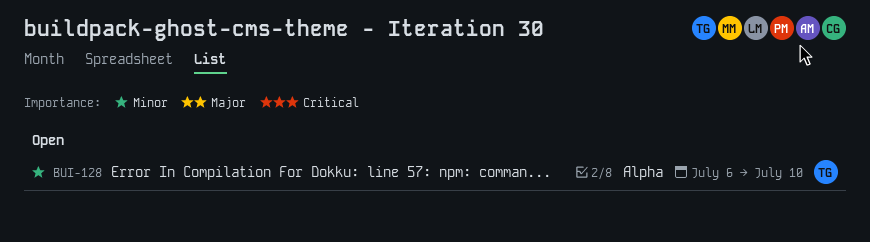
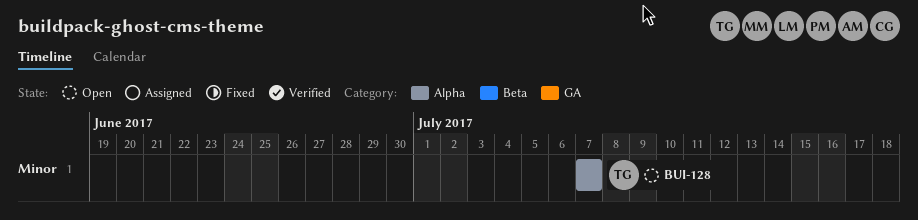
BUI-128, start: Jul 6 -> Jul 7
BUI-128, due: Jul 10 -> Jul 7

